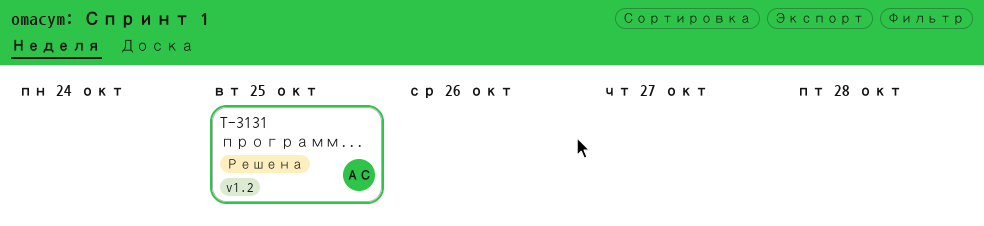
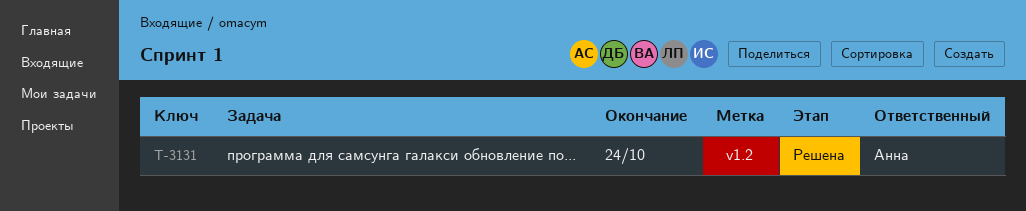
T-3131, due: Oct 25 -> Oct 24

